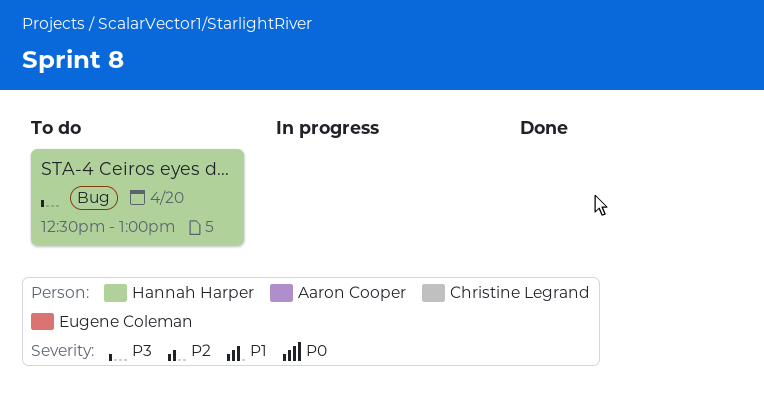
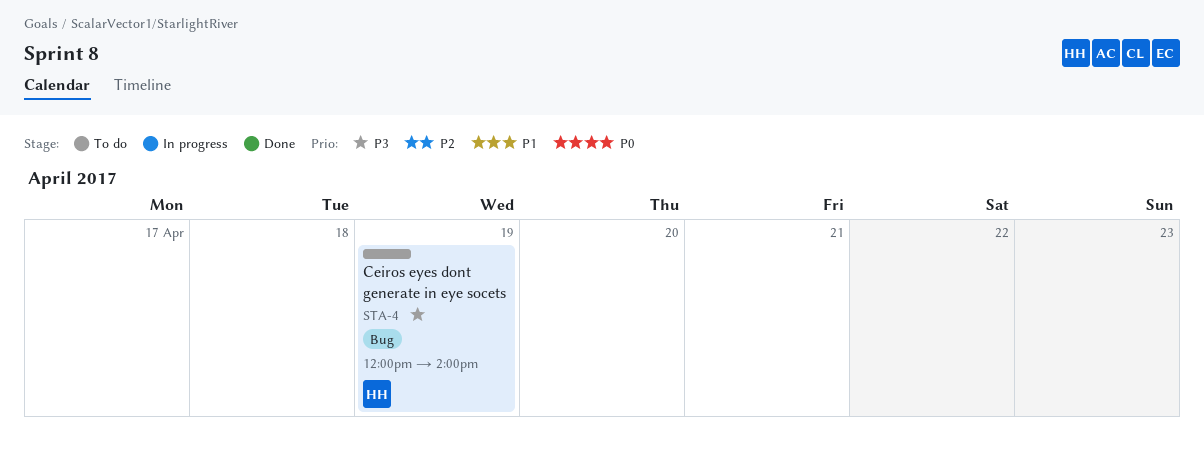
STA-4, day: Apr 20 -> Apr 19
STA-4, begins: 12:30 -> 12:00
STA-4, ends: 13:00 -> 14:00

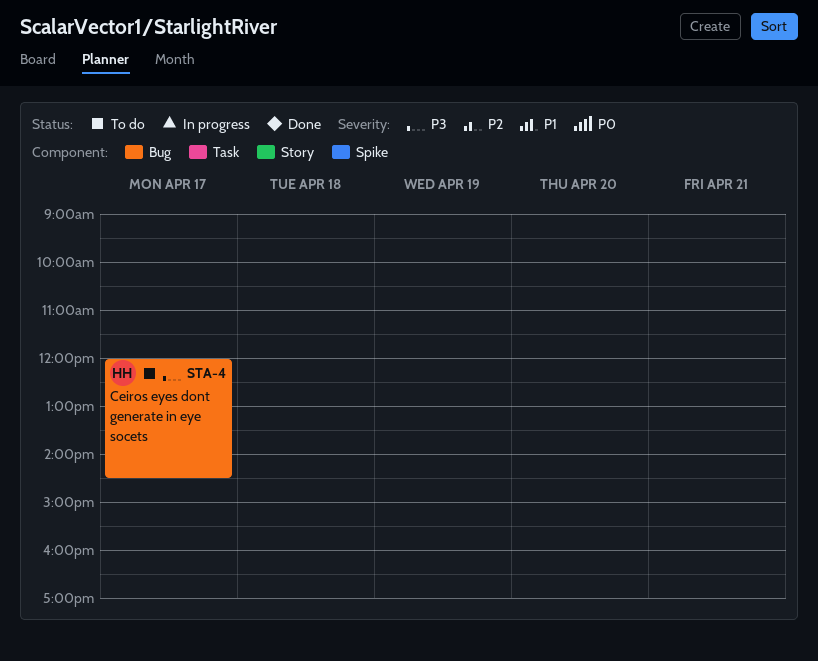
STA-4, day: Apr 19 -> Apr 17
STA-4, ends: 14:00 -> 14:30

